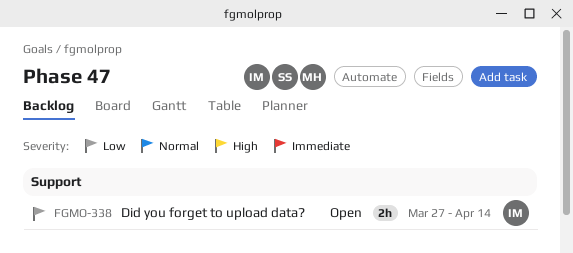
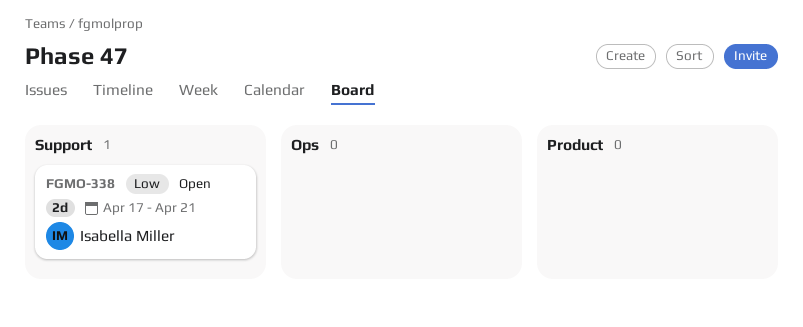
FGMO-338, estimate: 2h -> 2d
FGMO-338, start: Mar 27 -> Apr 17
FGMO-338, due: Apr 14 -> Apr 21

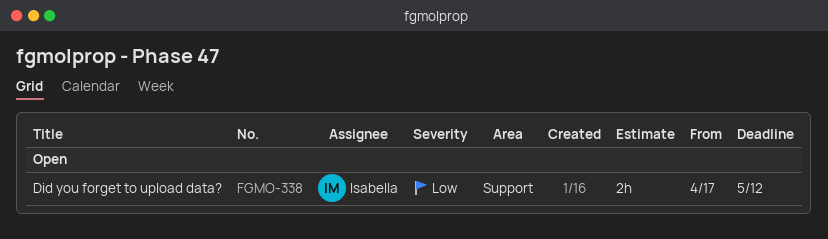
FGMO-338, estimate: 2d -> 2h
FGMO-338, due: Apr 21 -> May 12

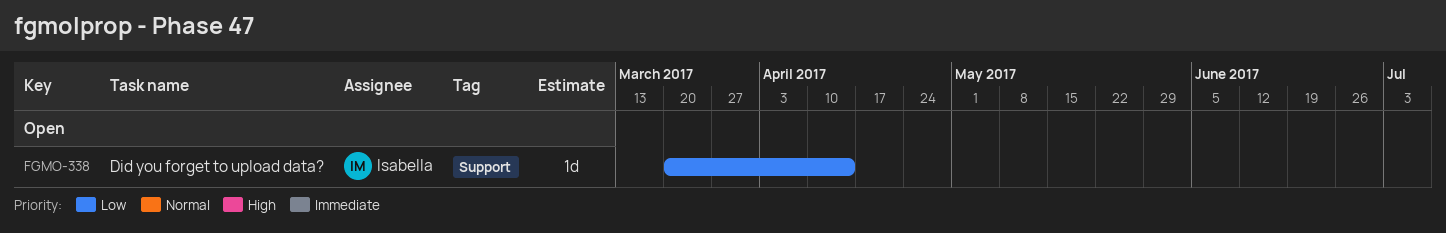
FGMO-338, estimate: 2h -> 1d
FGMO-338, start: Apr 17 -> Mar 20
FGMO-338, due: May 12 -> Apr 14

